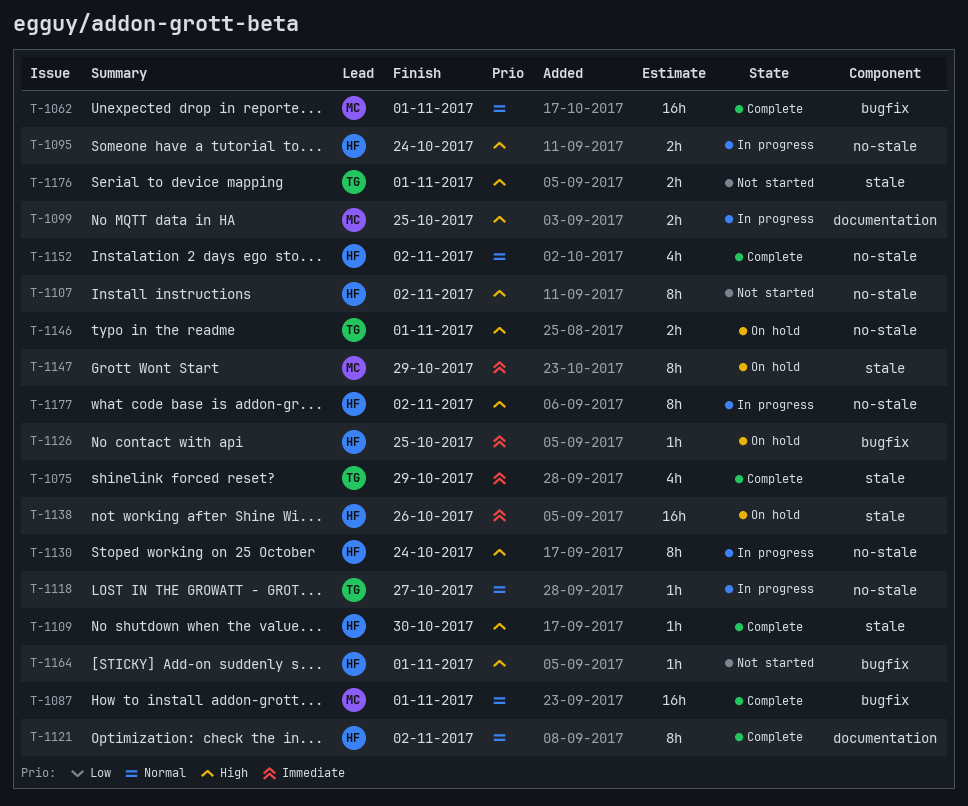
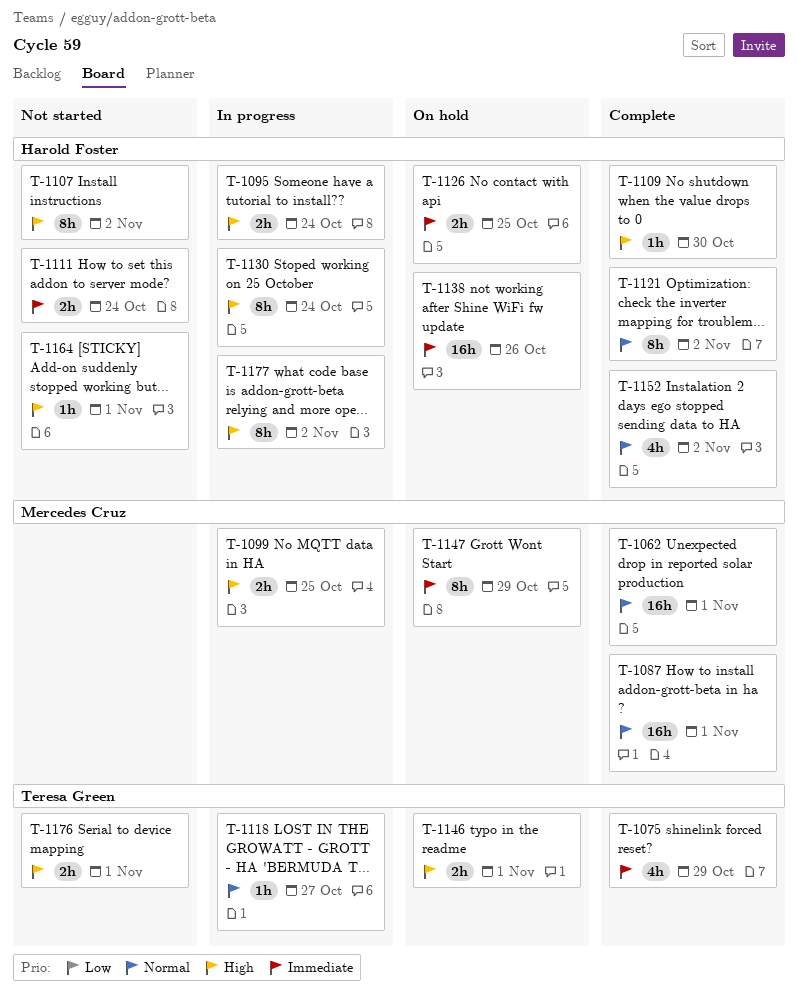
T-1111: none -> present
T-1126, estimate: 1h -> 2h

